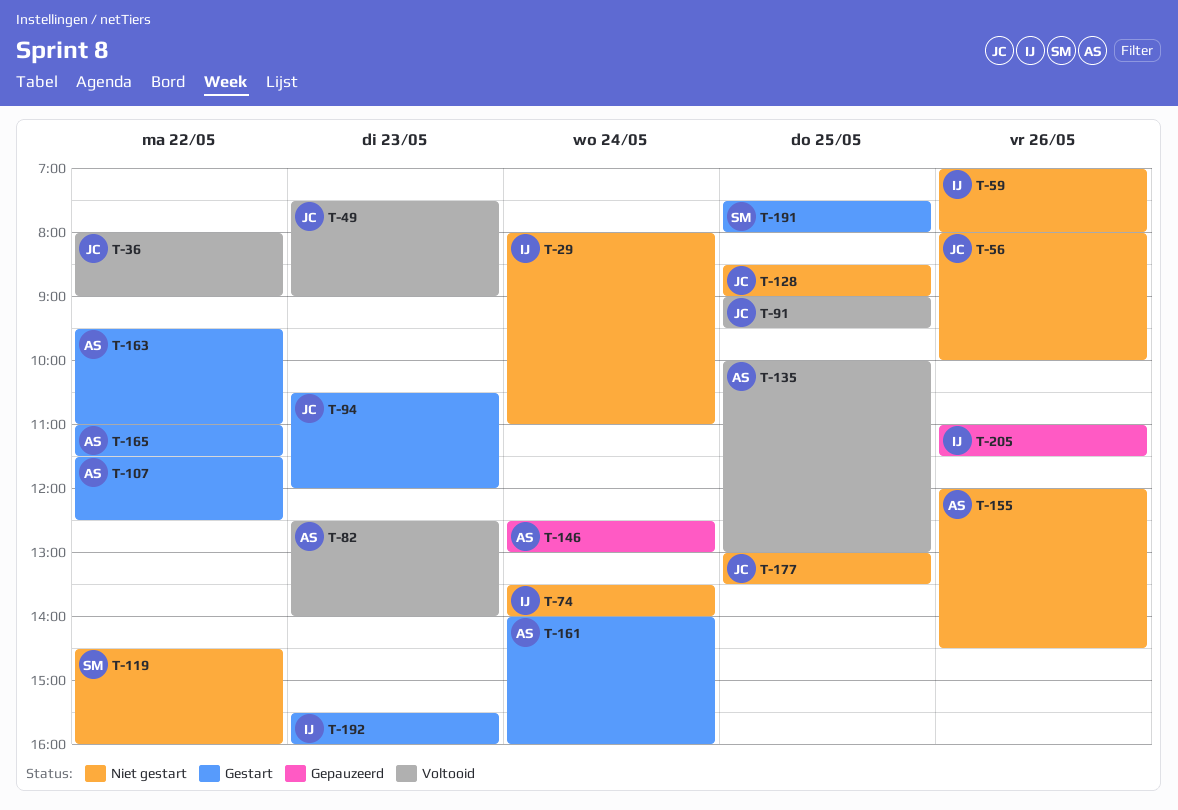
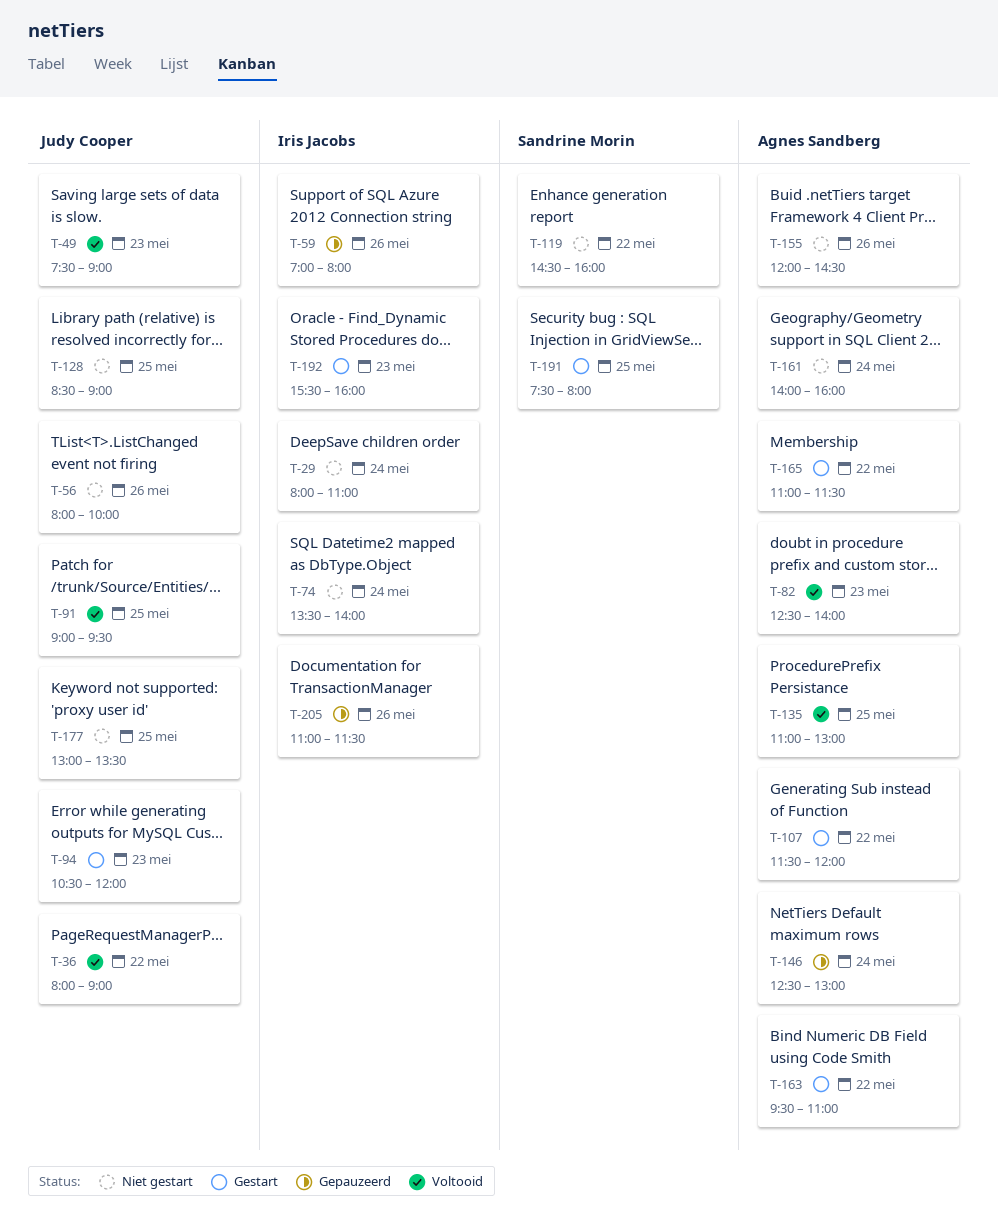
T-59, status: Niet gestart -> Gepauzeerd
T-107, ends: 12:30 -> 12:00
T-135, begins: 10:00 -> 11:00
T-161, status: Gestart -> Niet gestart

